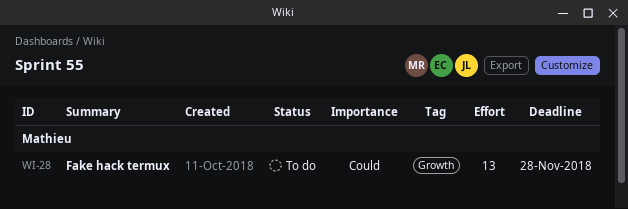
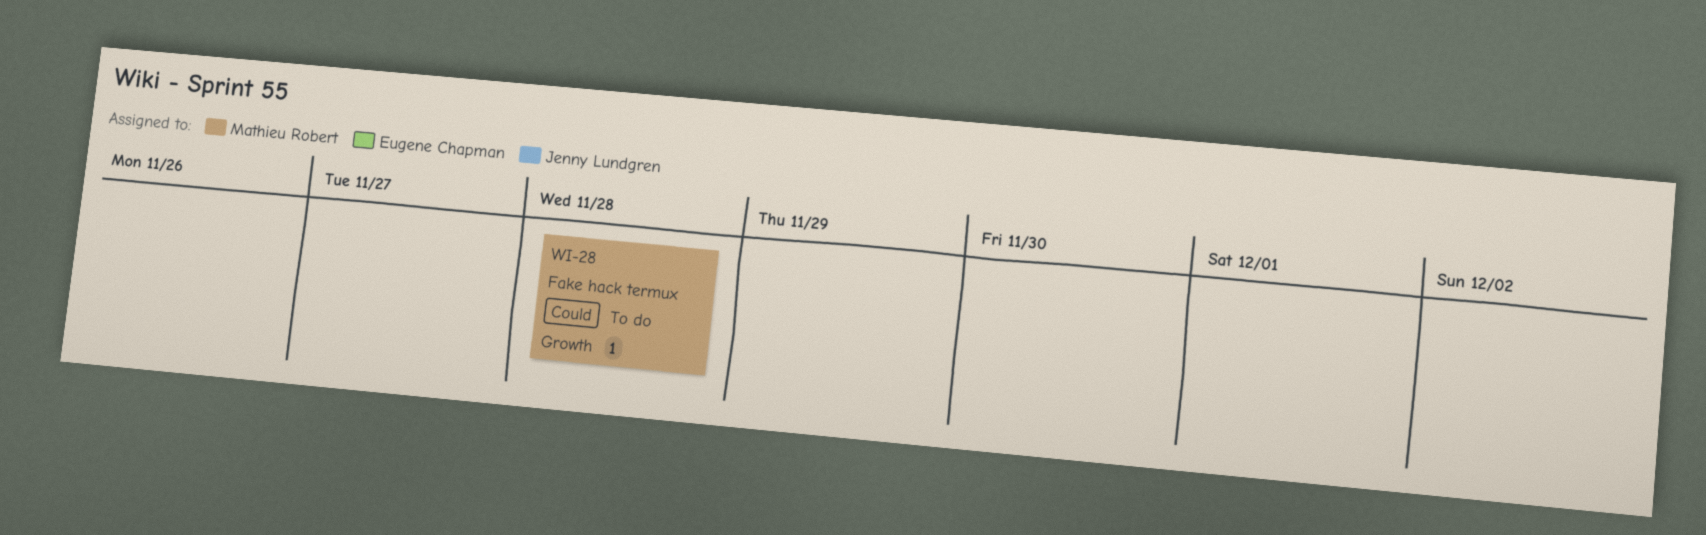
WI-28, estimate: 13 -> 1

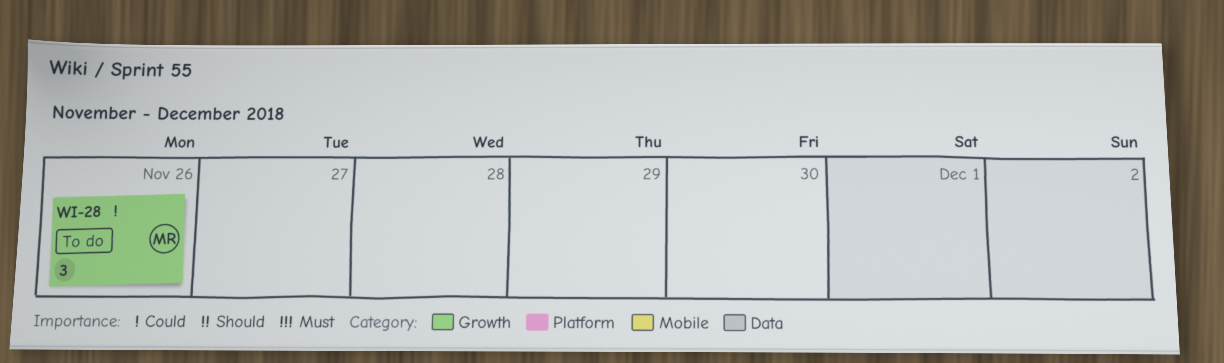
WI-28, estimate: 1 -> 3
WI-28, due: Nov 28 -> Nov 26

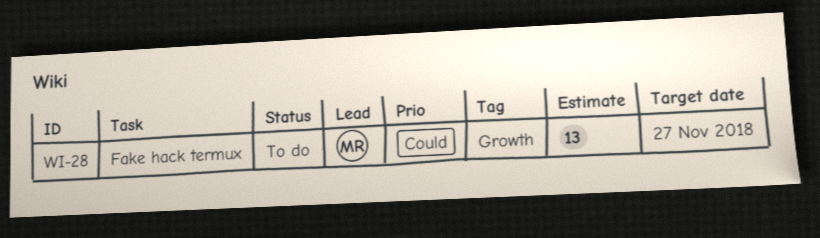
WI-28, estimate: 3 -> 13
WI-28, due: Nov 26 -> Nov 27

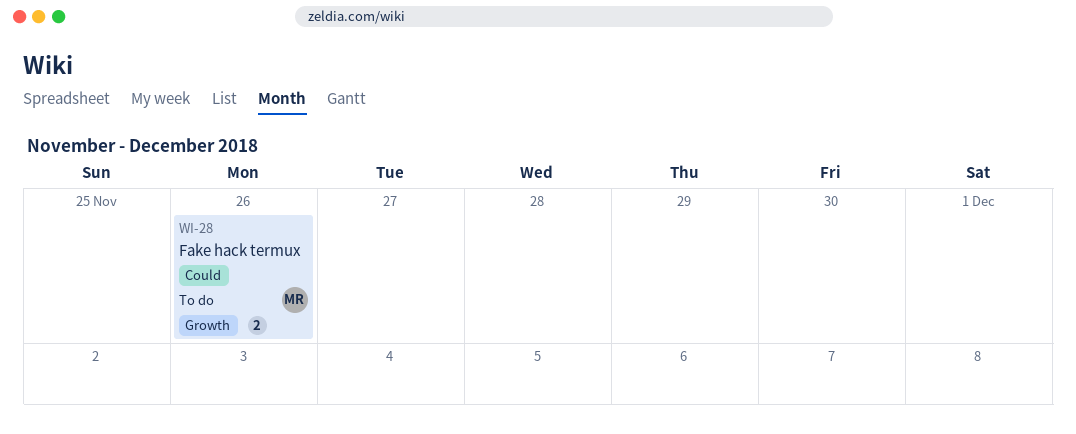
WI-28, estimate: 13 -> 2
WI-28, due: Nov 27 -> Nov 26

